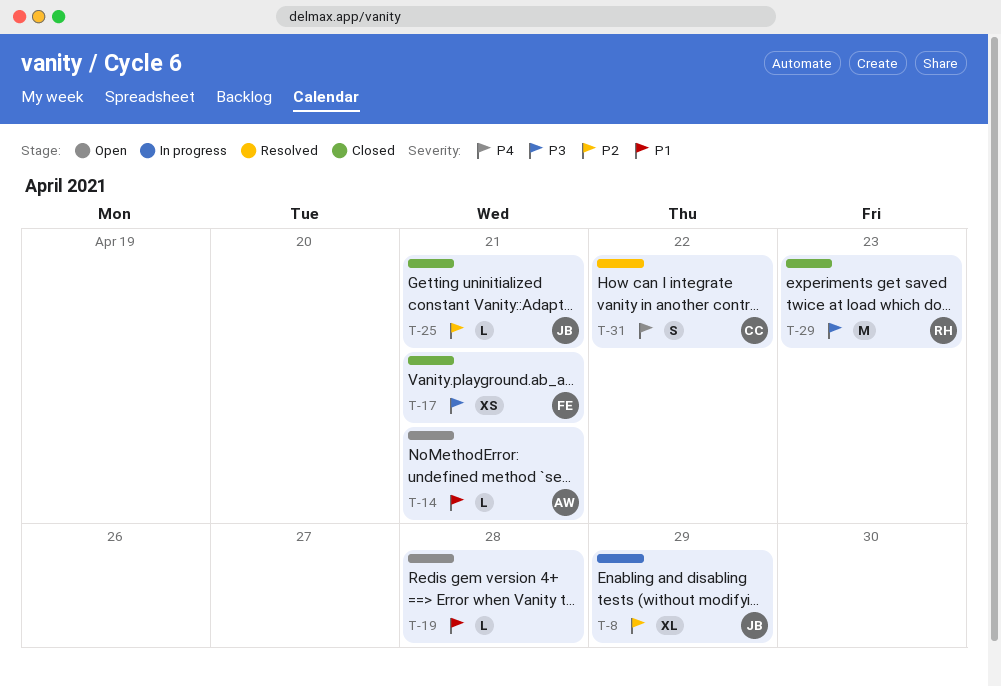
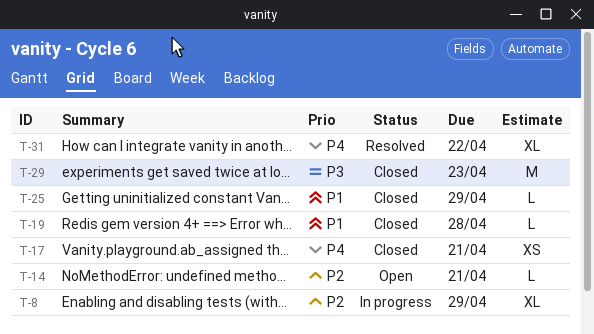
T-14, priority: P1 -> P2
T-17, priority: P3 -> P4
T-19, status: Open -> Closed
T-25, priority: P2 -> P1
T-25, due: Apr 21 -> Apr 29
T-31, estimate: S -> XL

